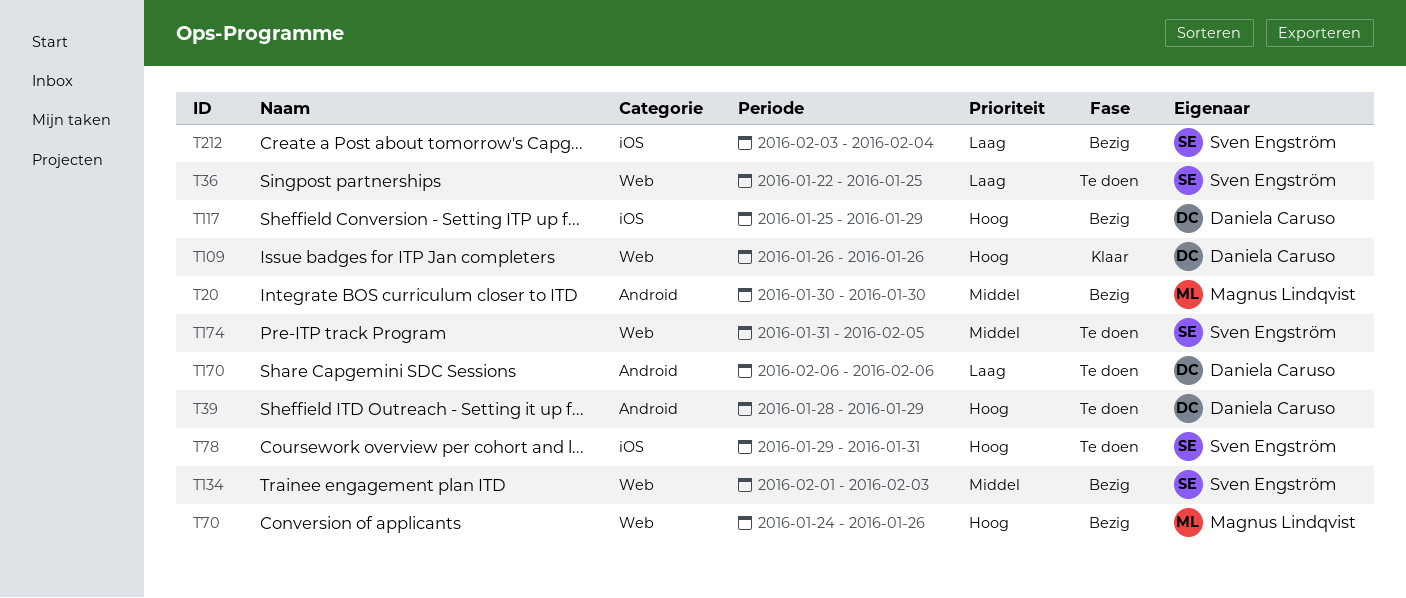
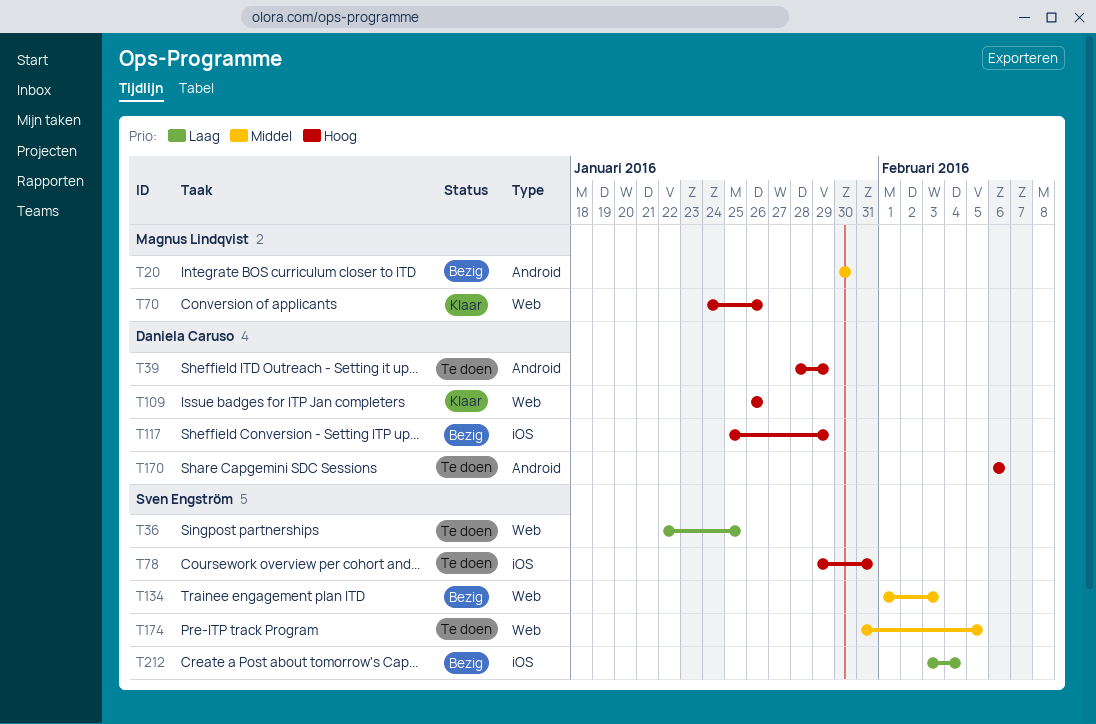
T70, status: Bezig -> Klaar
T170, priority: Laag -> Hoog

